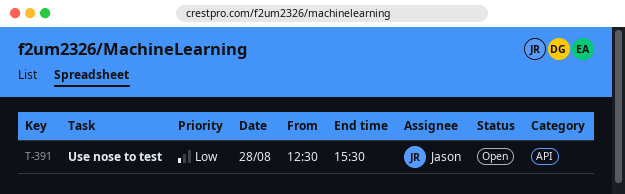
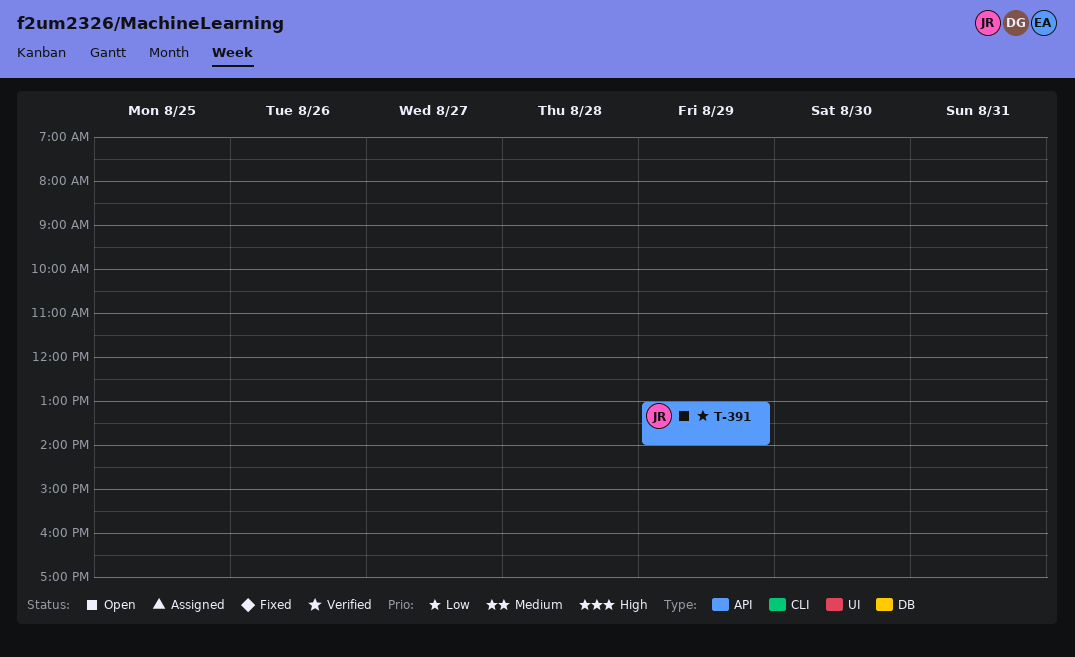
T-391, day: Aug 28 -> Aug 29
T-391, begins: 12:30 -> 13:00
T-391, ends: 15:30 -> 14:00

